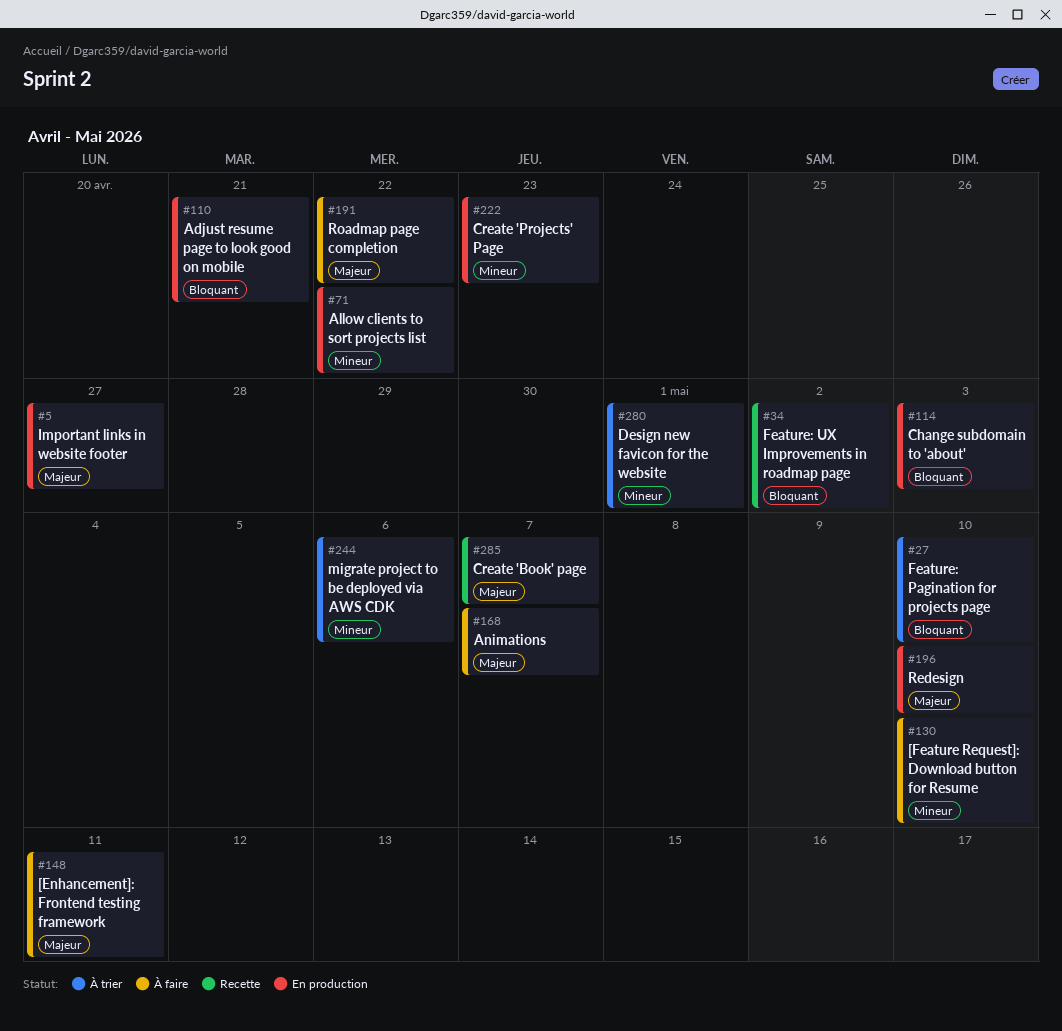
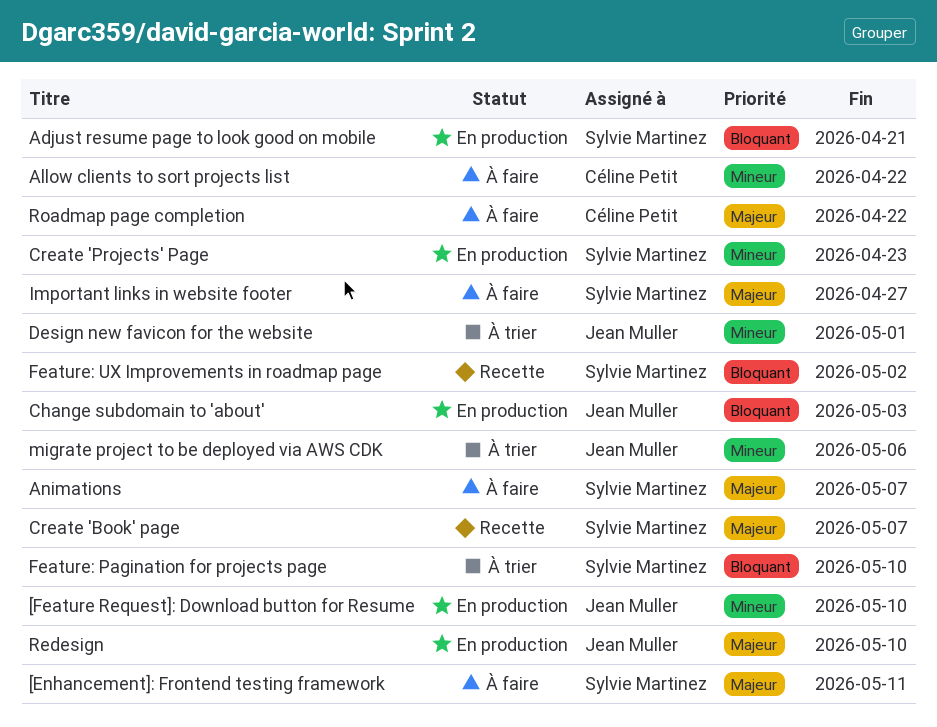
[Feature Request]: Download button for Resume, status: À faire -> En production
Allow clients to sort projects list, status: En production -> À faire
Important links in website footer, status: En production -> À faire

